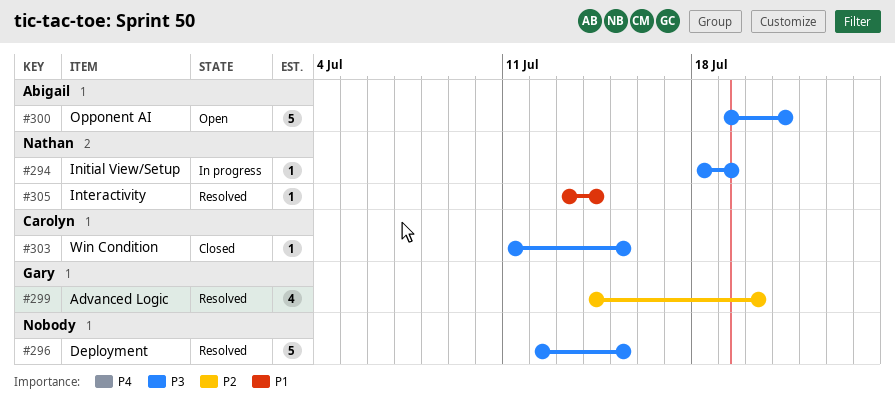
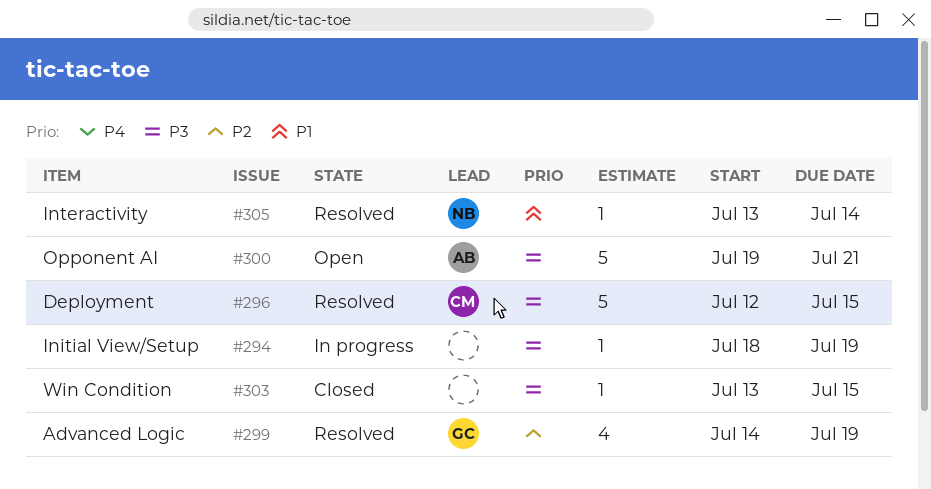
#294, owner: Nathan -> none
#296, owner: none -> Carolyn
#299, due: Jul 20 -> Jul 19
#303, owner: Carolyn -> none
#303, start: Jul 11 -> Jul 13

